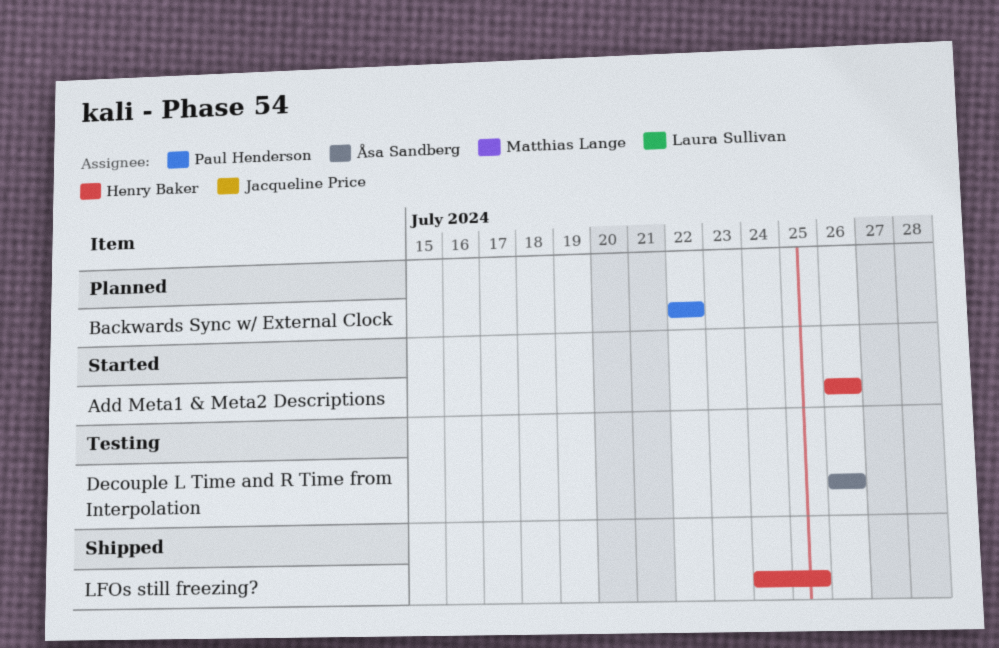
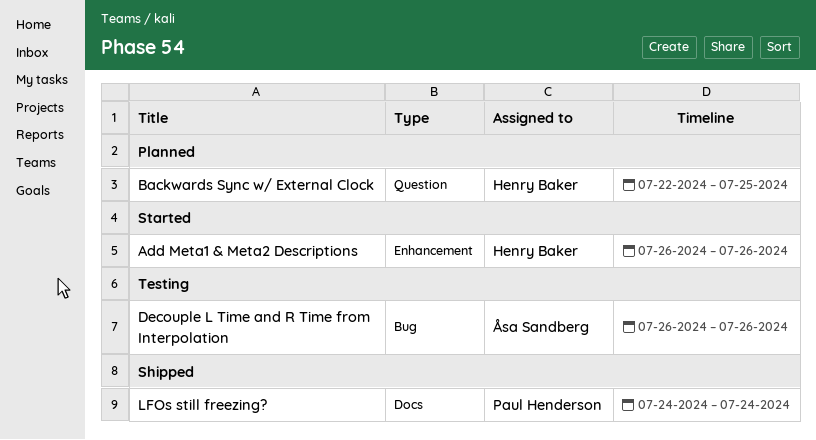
Backwards Sync w/ External Clock, owner: Paul Henderson -> Henry Baker
Backwards Sync w/ External Clock, due: Jul 22 -> Jul 25
LFOs still freezing?, owner: Henry Baker -> Paul Henderson
LFOs still freezing?, due: Jul 25 -> Jul 24

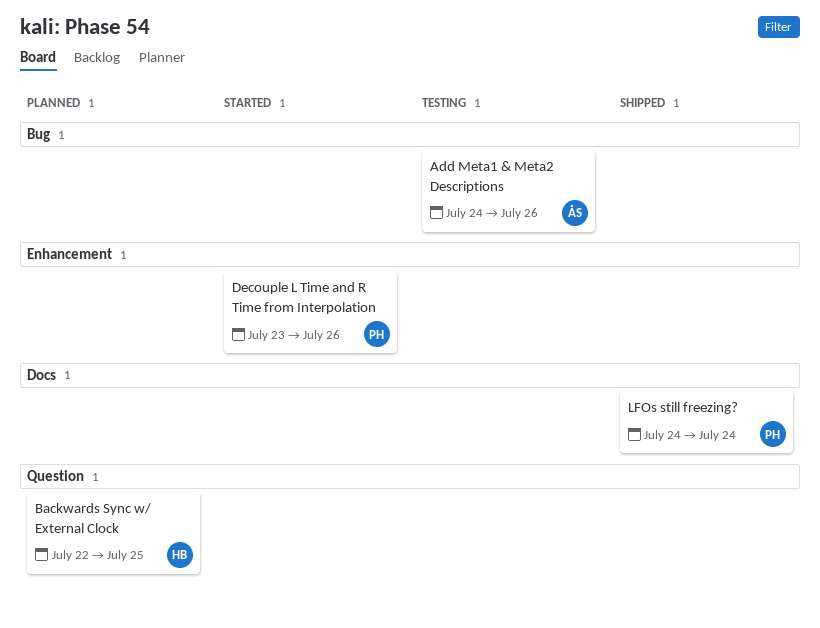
Add Meta1 & Meta2 Descriptions, status: Started -> Testing
Add Meta1 & Meta2 Descriptions, owner: Henry Baker -> Åsa Sandberg
Add Meta1 & Meta2 Descriptions, label: Enhancement -> Bug
Add Meta1 & Meta2 Descriptions, start: Jul 26 -> Jul 24
Decouple L Time and R Time from Interpolation, status: Testing -> Started
Decouple L Time and R Time from Interpolation, owner: Åsa Sandberg -> Paul Henderson
Decouple L Time and R Time from Interpolation, label: Bug -> Enhancement
Decouple L Time and R Time from Interpolation, start: Jul 26 -> Jul 23

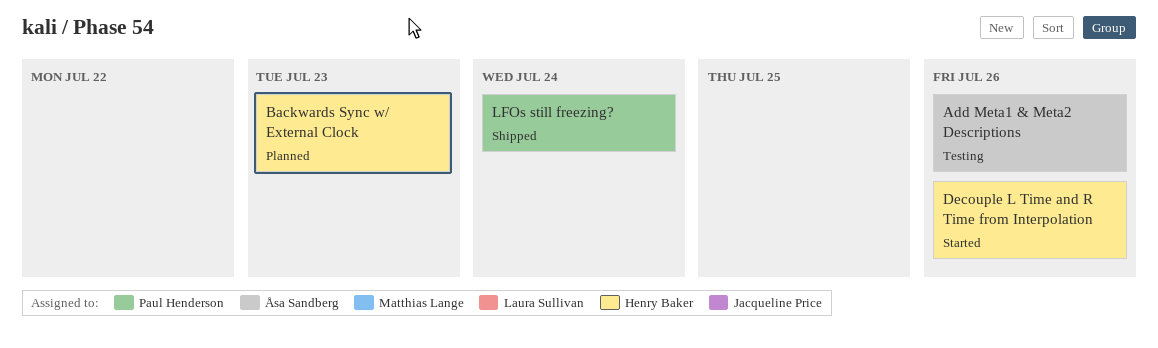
Backwards Sync w/ External Clock, due: Jul 25 -> Jul 23
Decouple L Time and R Time from Interpolation, owner: Paul Henderson -> Henry Baker

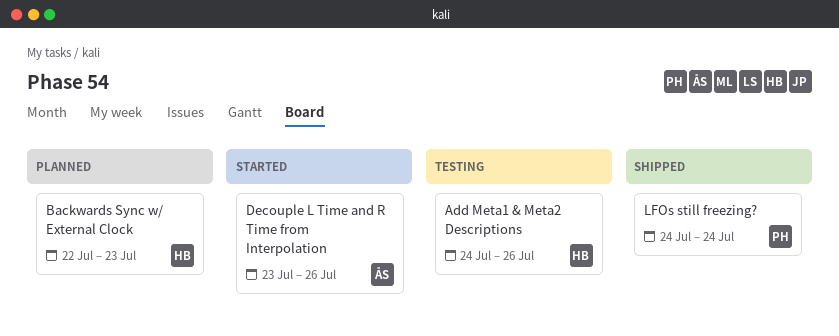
Add Meta1 & Meta2 Descriptions, owner: Åsa Sandberg -> Henry Baker
Decouple L Time and R Time from Interpolation, owner: Henry Baker -> Åsa Sandberg

